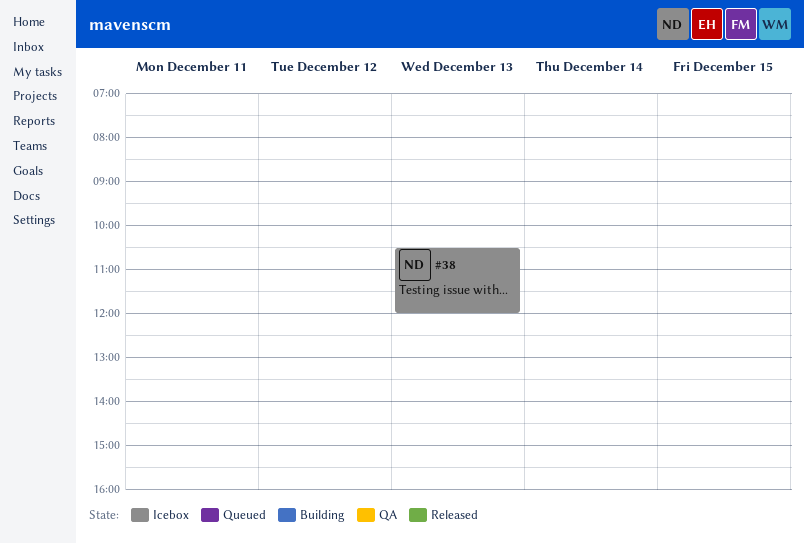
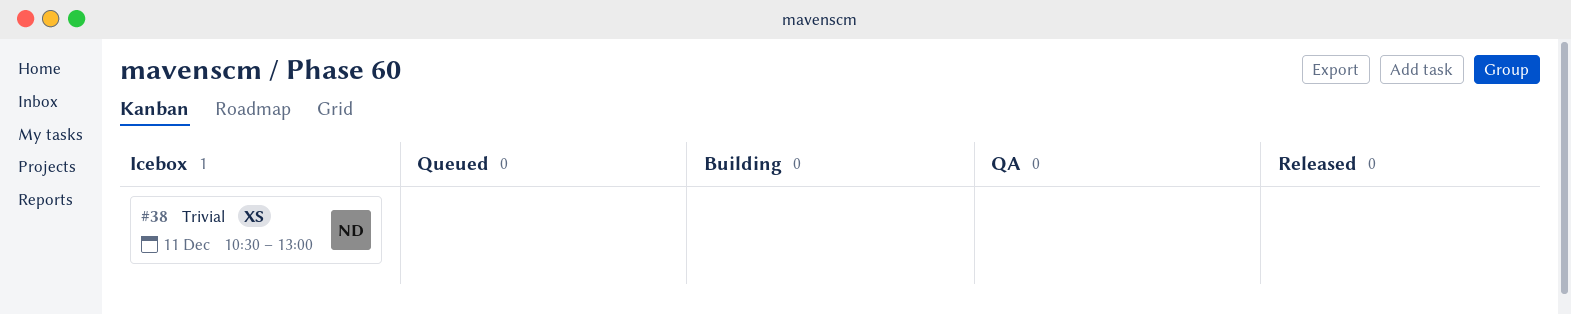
#38, day: Dec 13 -> Dec 11
#38, ends: 12:00 -> 13:00

